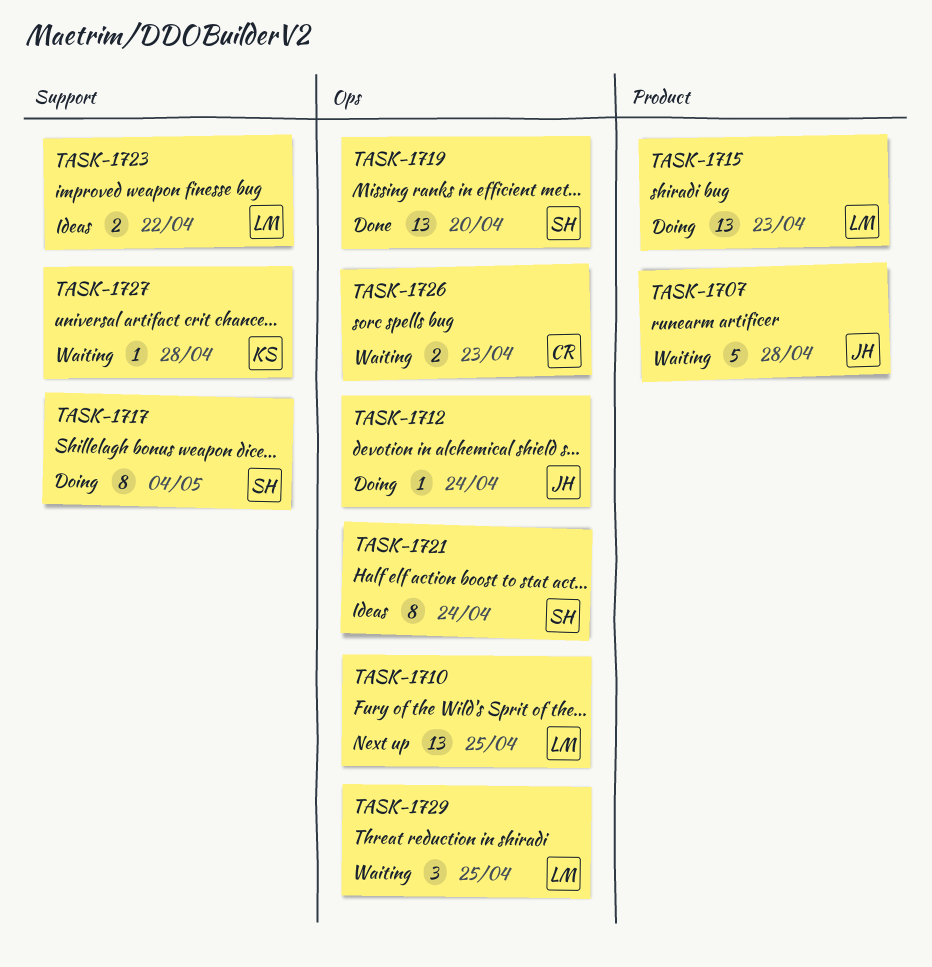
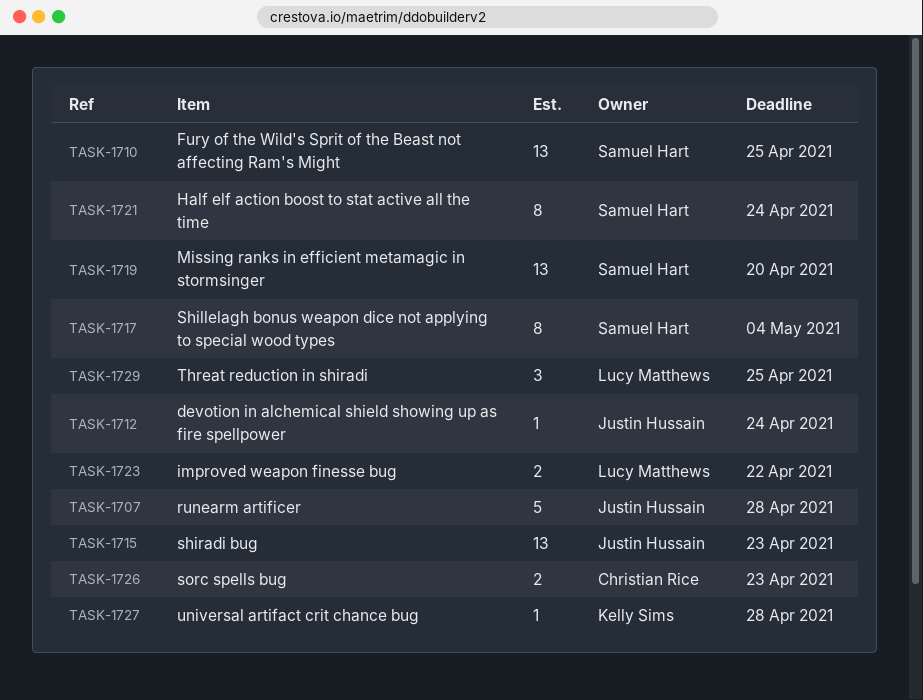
TASK-1710, owner: Lucy Matthews -> Samuel Hart
TASK-1715, owner: Lucy Matthews -> Justin Hussain

